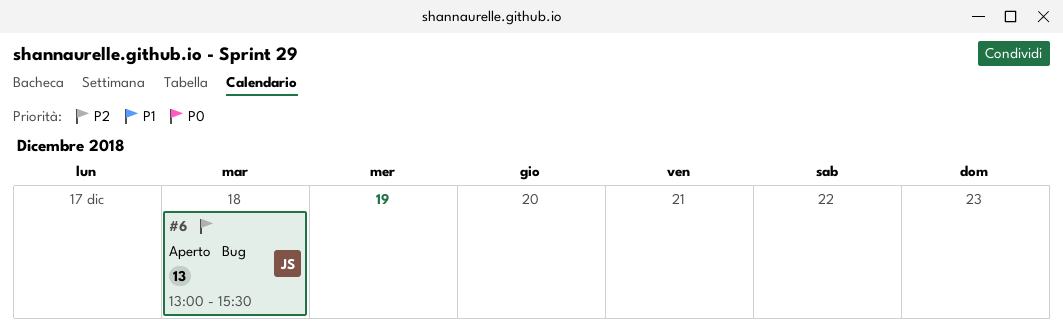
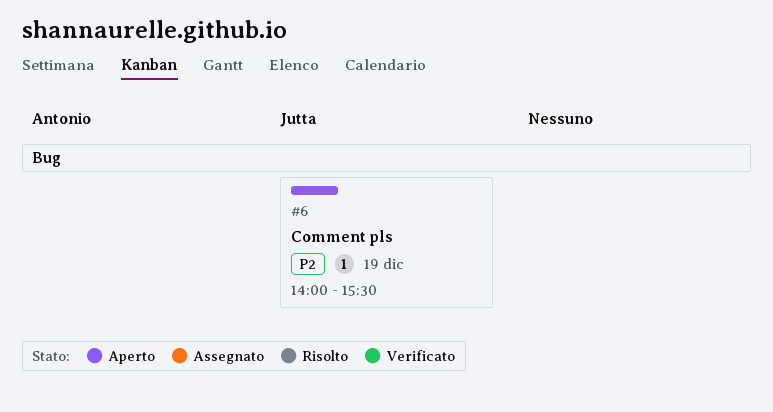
#6, estimate: 13 -> 1
#6, day: Dec 18 -> Dec 19
#6, begins: 13:00 -> 14:00

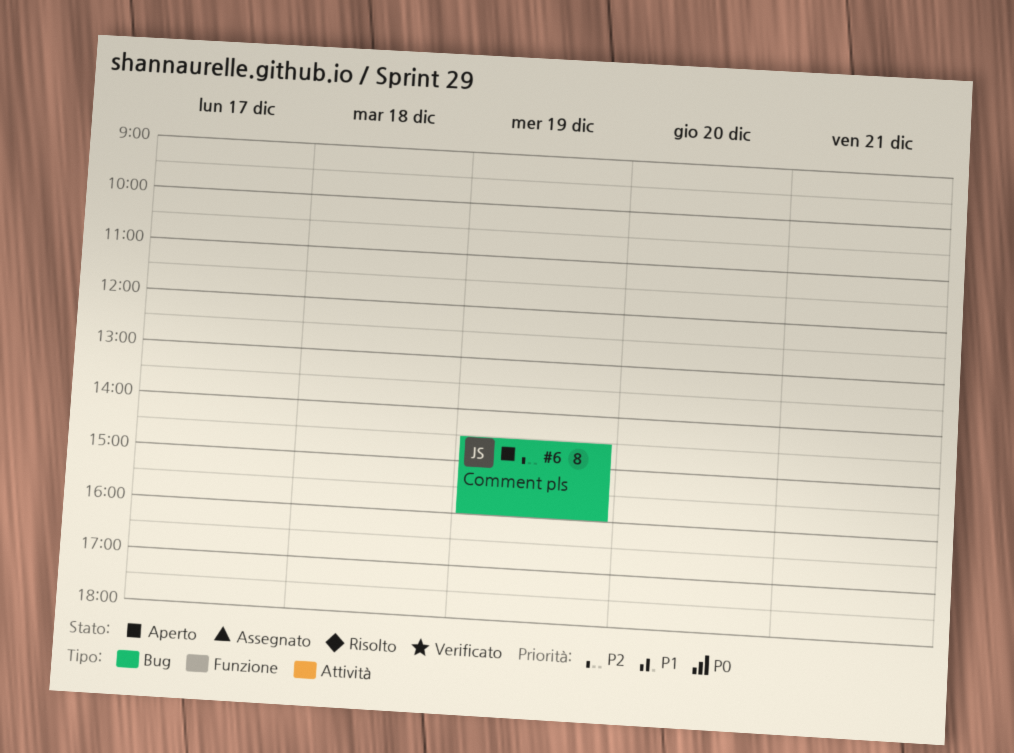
#6, estimate: 1 -> 8
#6, begins: 14:00 -> 14:30
#6, ends: 15:30 -> 16:00

